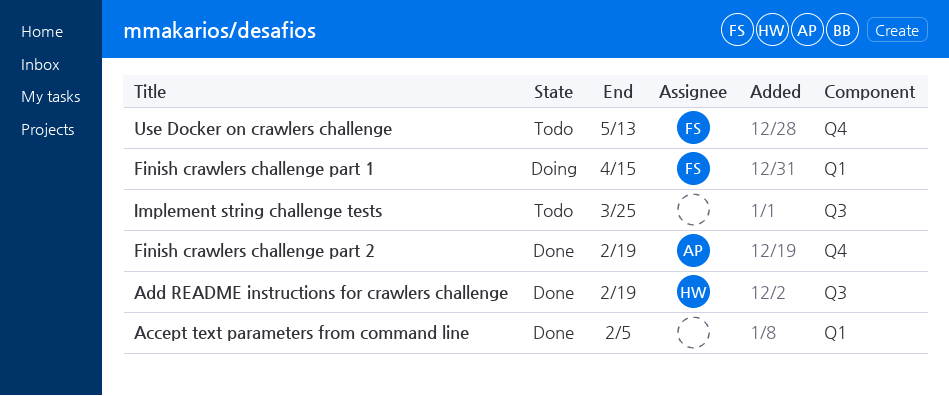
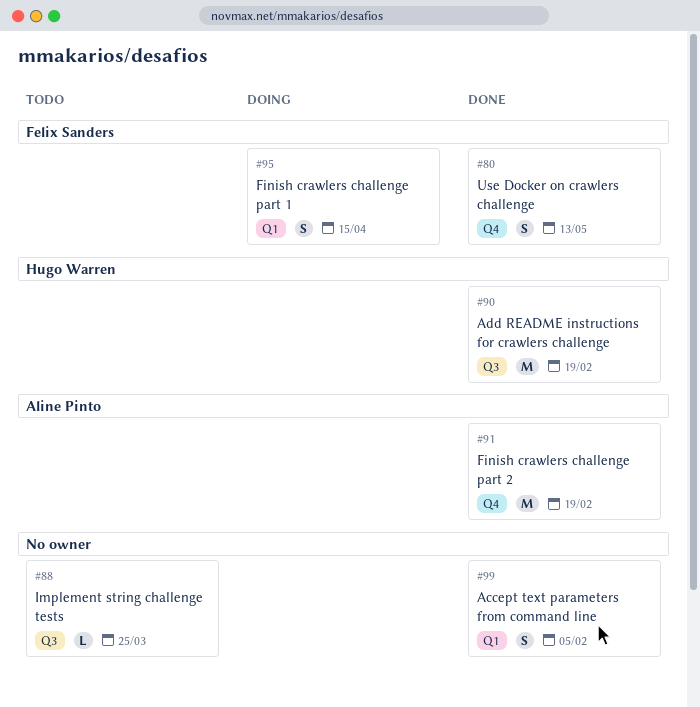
Use Docker on crawlers challenge, status: Todo -> Done

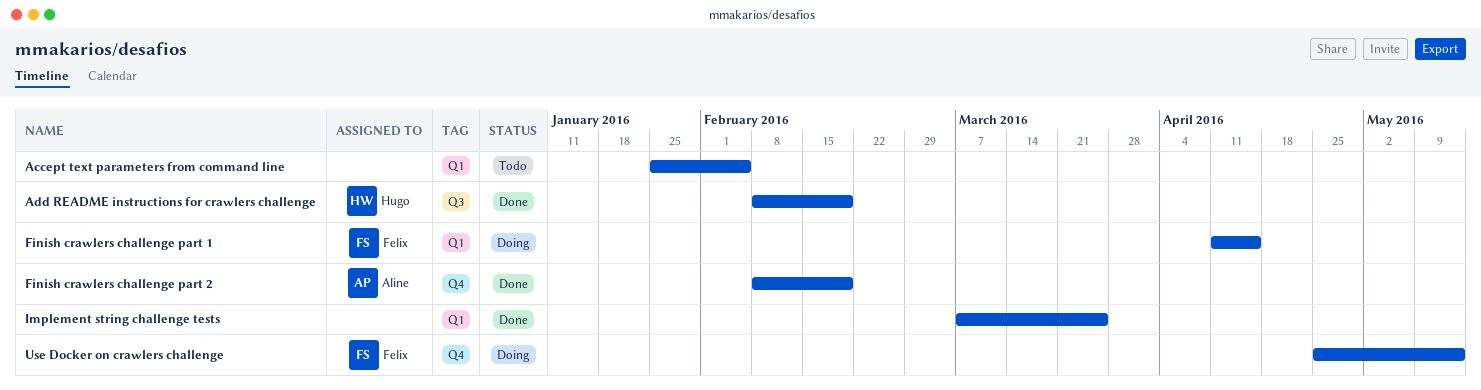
Accept text parameters from command line, status: Done -> Todo
Implement string challenge tests, status: Todo -> Done
Implement string challenge tests, label: Q3 -> Q1
Use Docker on crawlers challenge, status: Done -> Doing

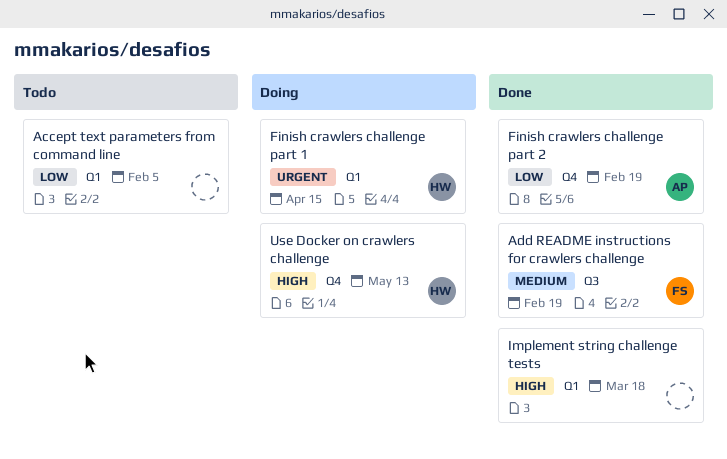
Add README instructions for crawlers challenge, owner: Hugo -> Felix
Finish crawlers challenge part 1, owner: Felix -> Hugo
Implement string challenge tests, due: Mar 25 -> Mar 18
Use Docker on crawlers challenge, owner: Felix -> Hugo

